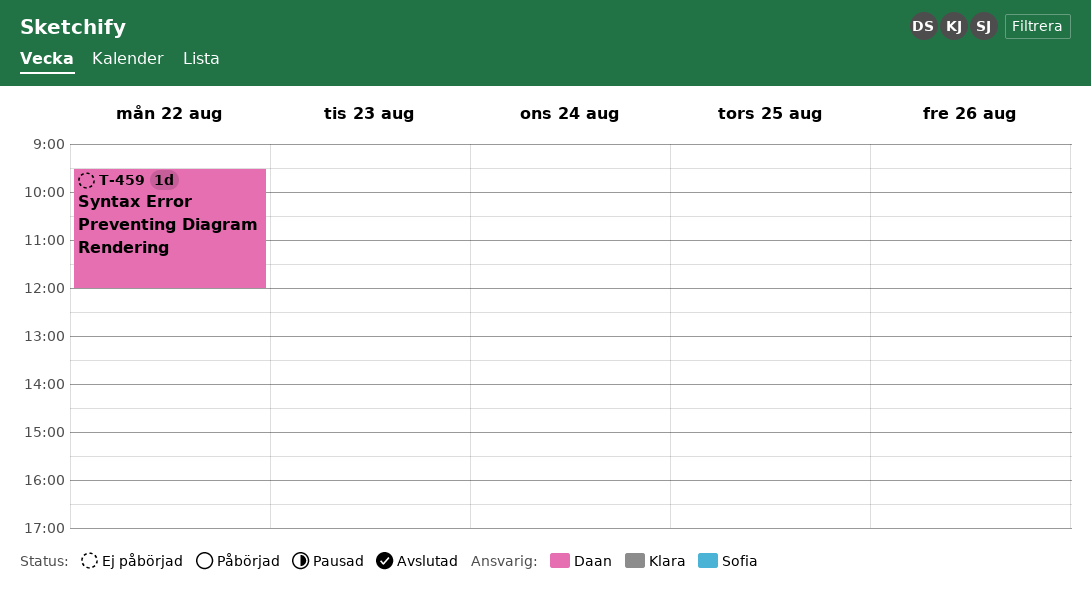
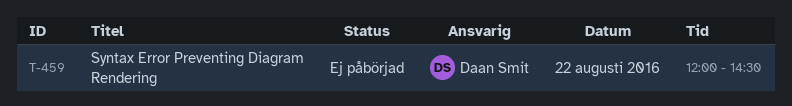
T-459, begins: 09:30 -> 12:00
T-459, ends: 12:00 -> 14:30

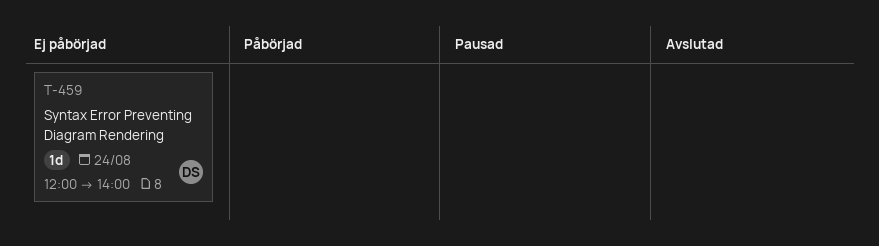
T-459, day: Aug 22 -> Aug 24
T-459, ends: 14:30 -> 14:00

